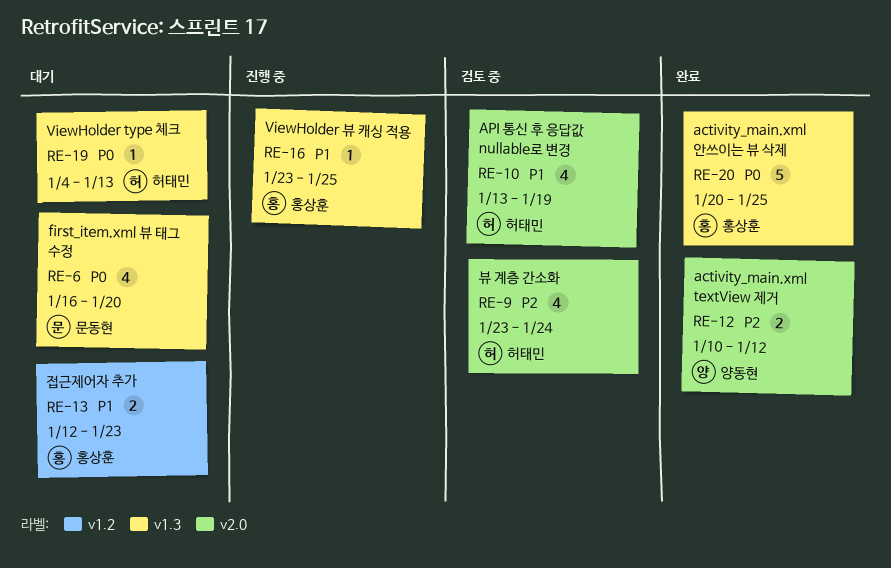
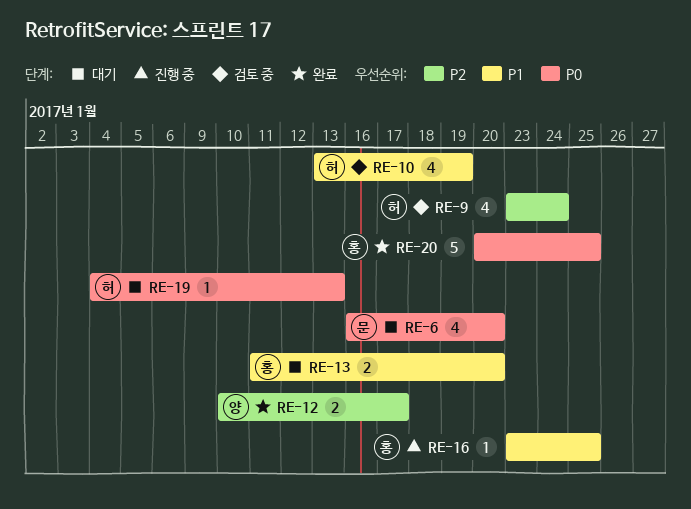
RE-12, due: Jan 12 -> Jan 17
RE-13, start: Jan 12 -> Jan 11
RE-13, due: Jan 23 -> Jan 20

